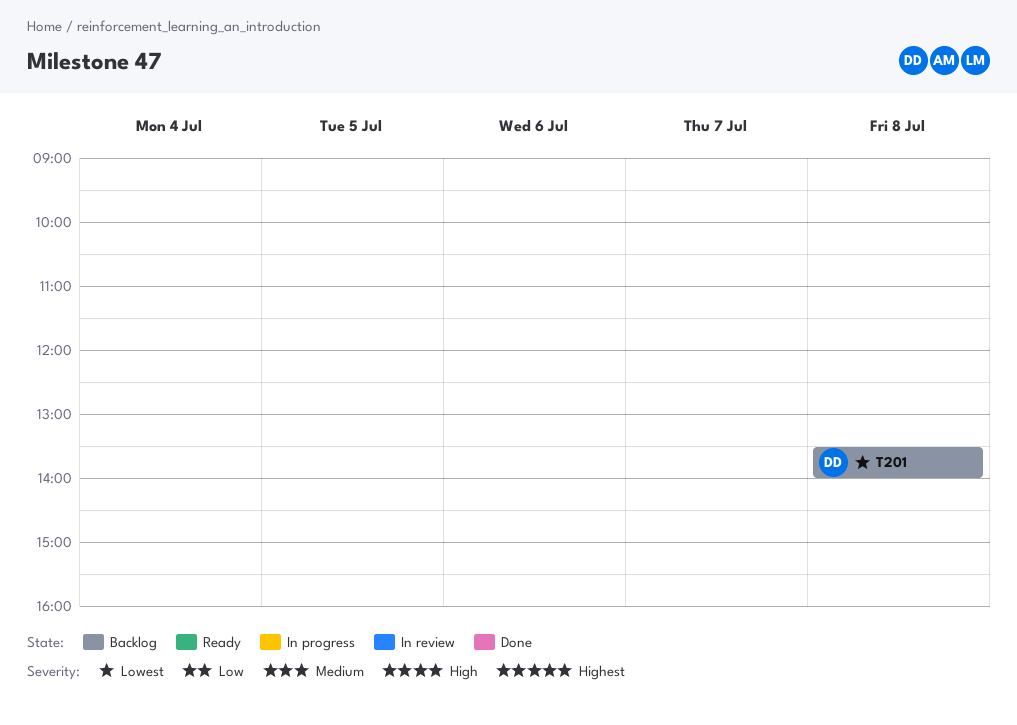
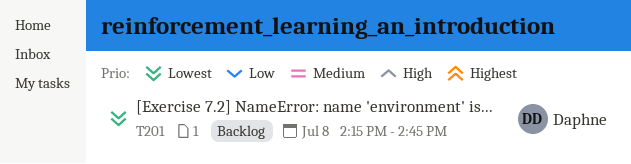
T201, begins: 13:30 -> 14:15
T201, ends: 14:00 -> 14:45

